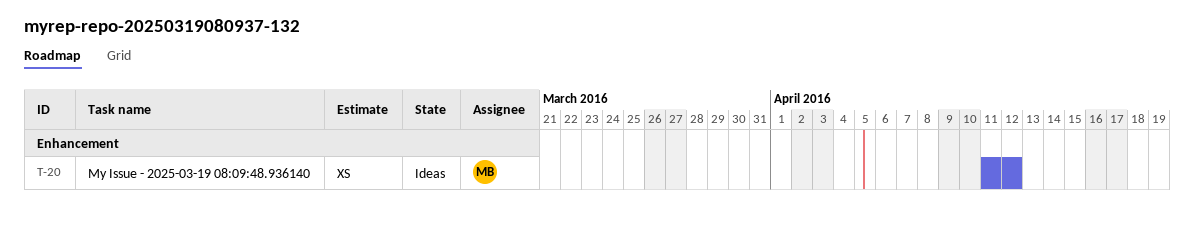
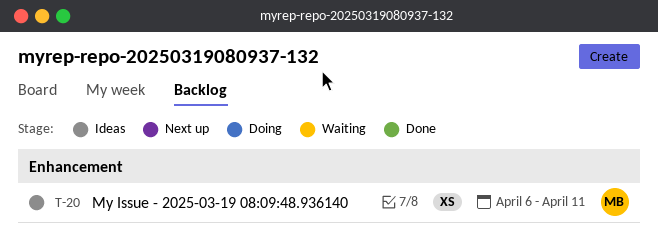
T-20, start: Apr 11 -> Apr 6
T-20, due: Apr 12 -> Apr 11

